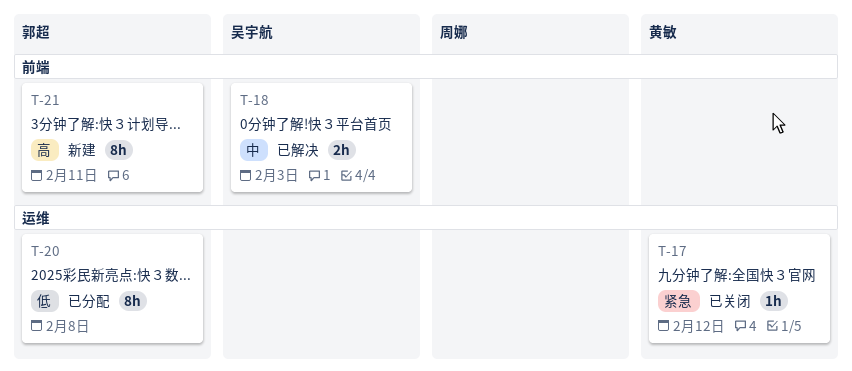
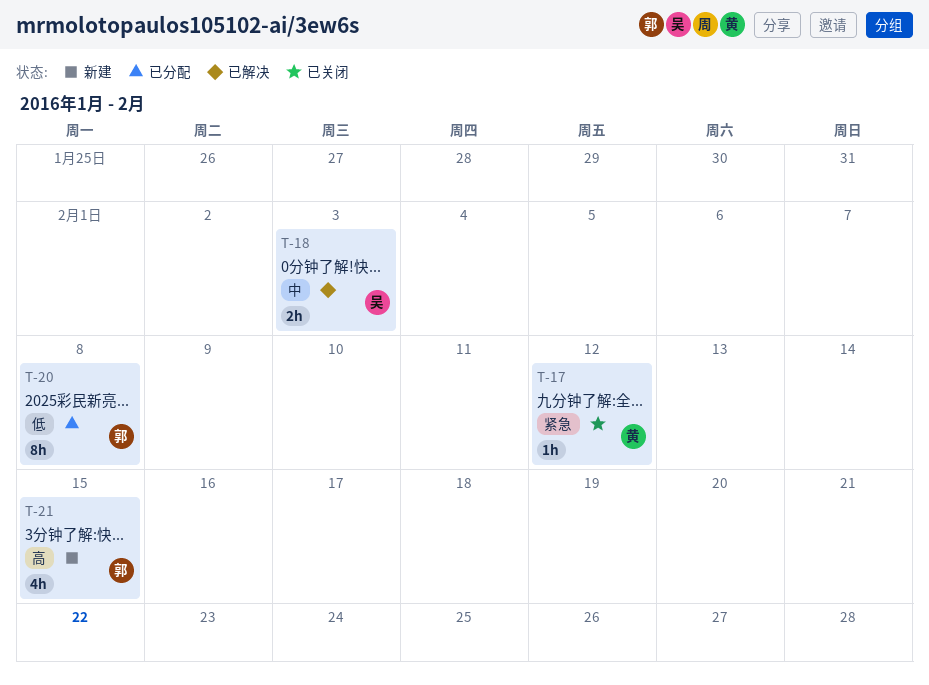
T-21, estimate: 8h -> 4h
T-21, due: Feb 11 -> Feb 15

